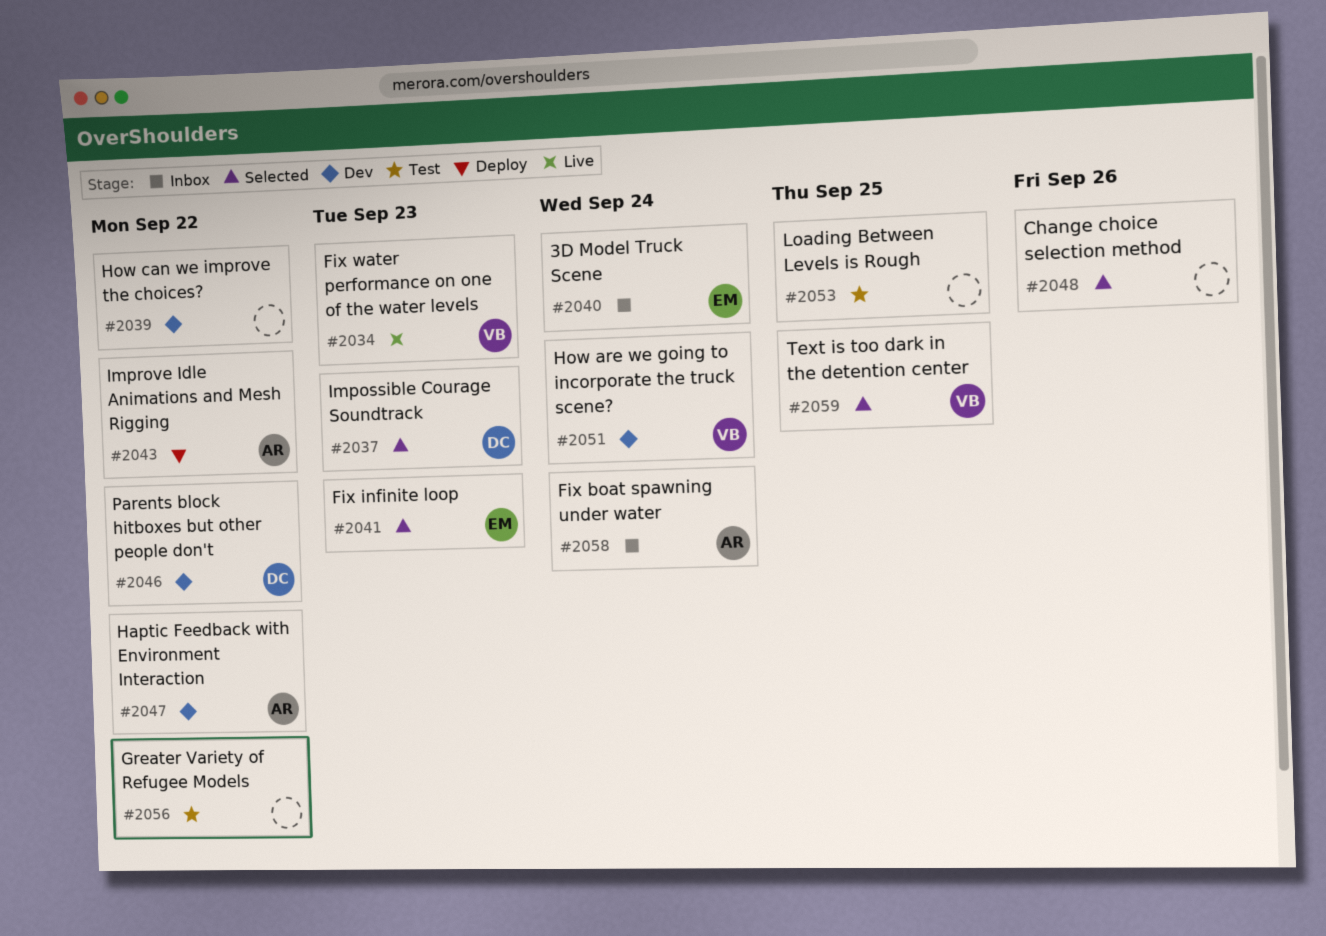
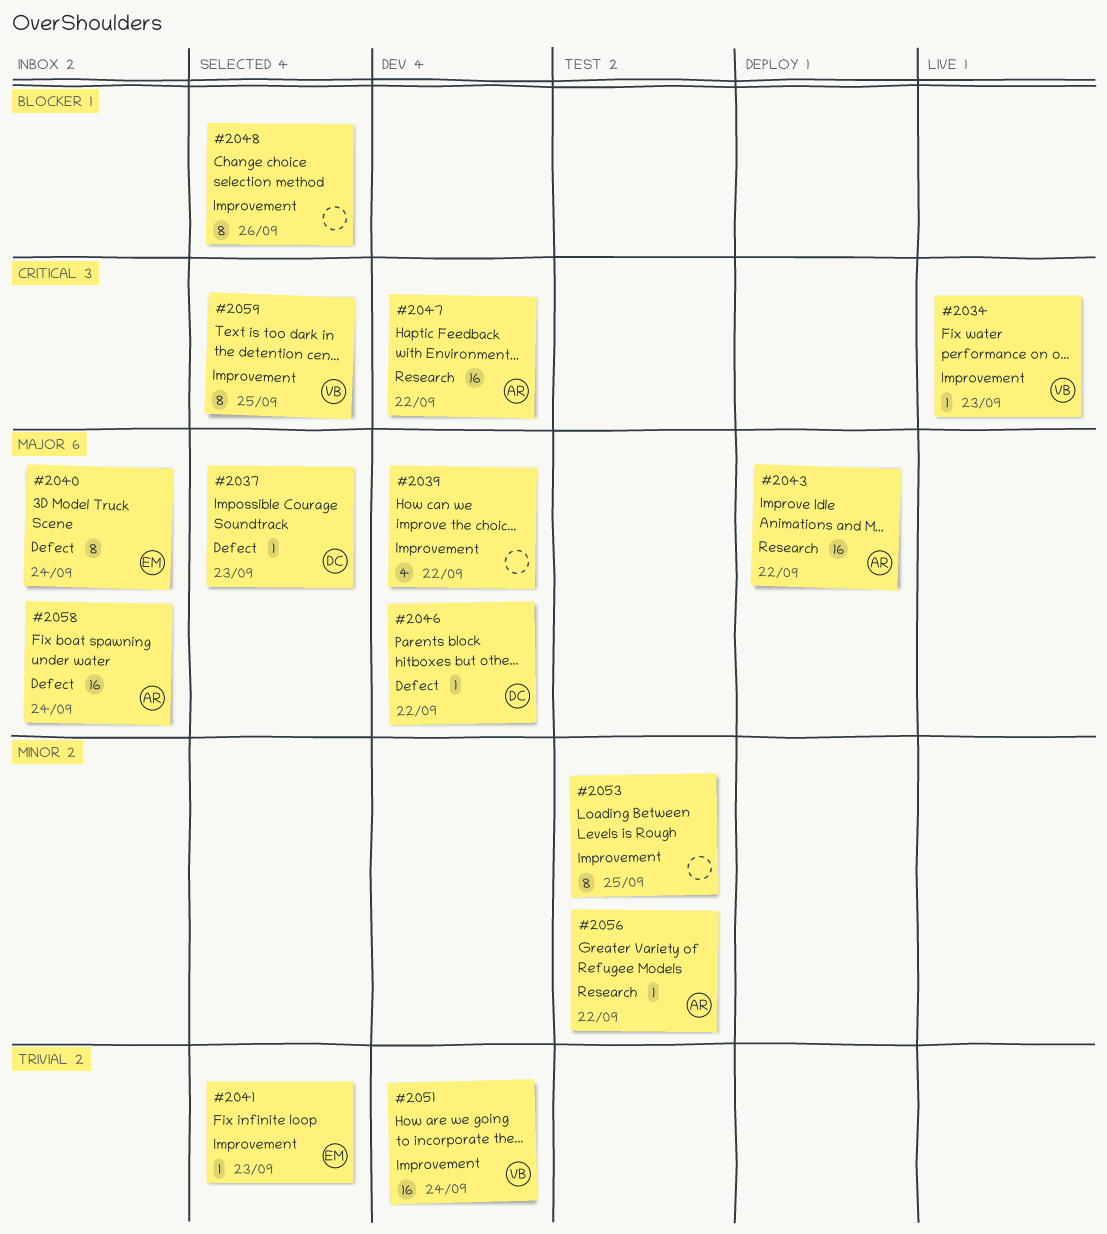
#2056, owner: none -> AR

